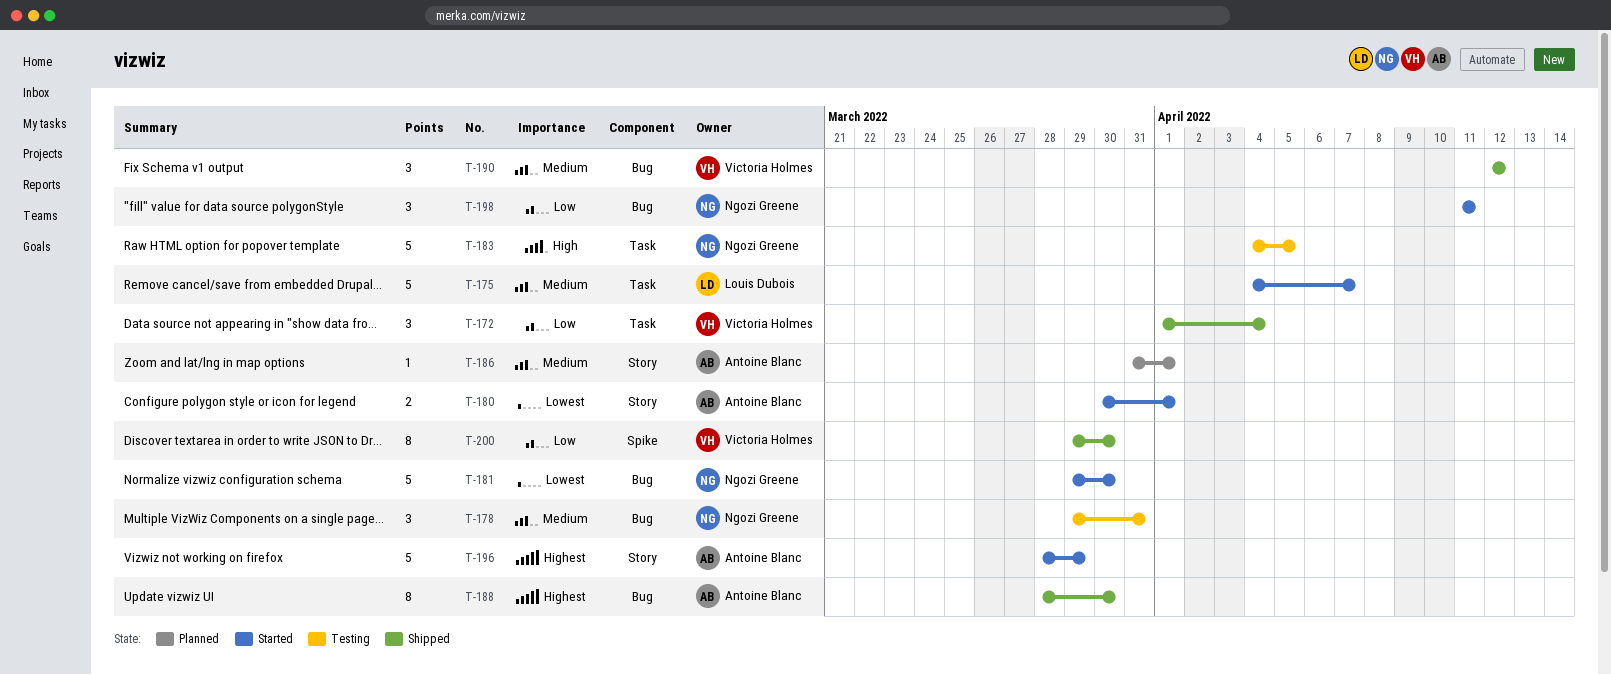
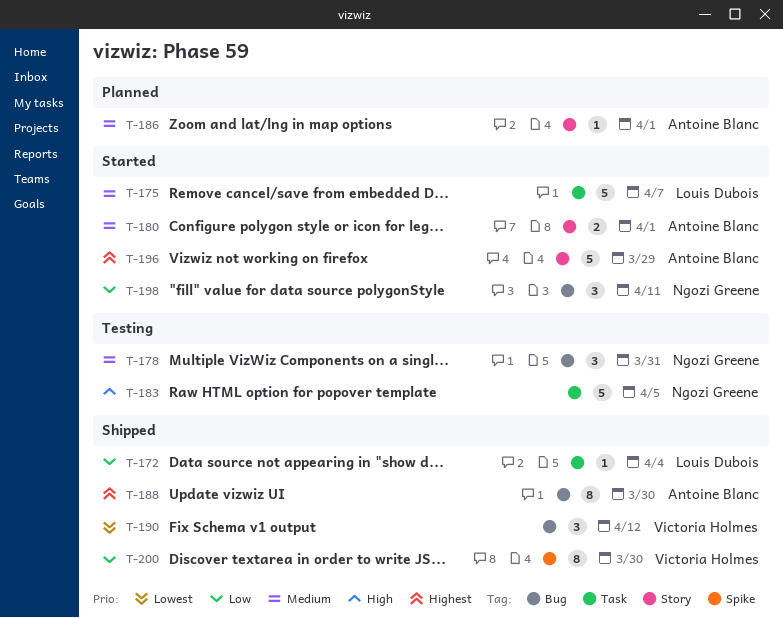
T-172, owner: Victoria Holmes -> Louis Dubois
T-172, estimate: 3 -> 1
T-180, priority: Lowest -> Medium
T-181: present -> none
T-190, priority: Medium -> Lowest

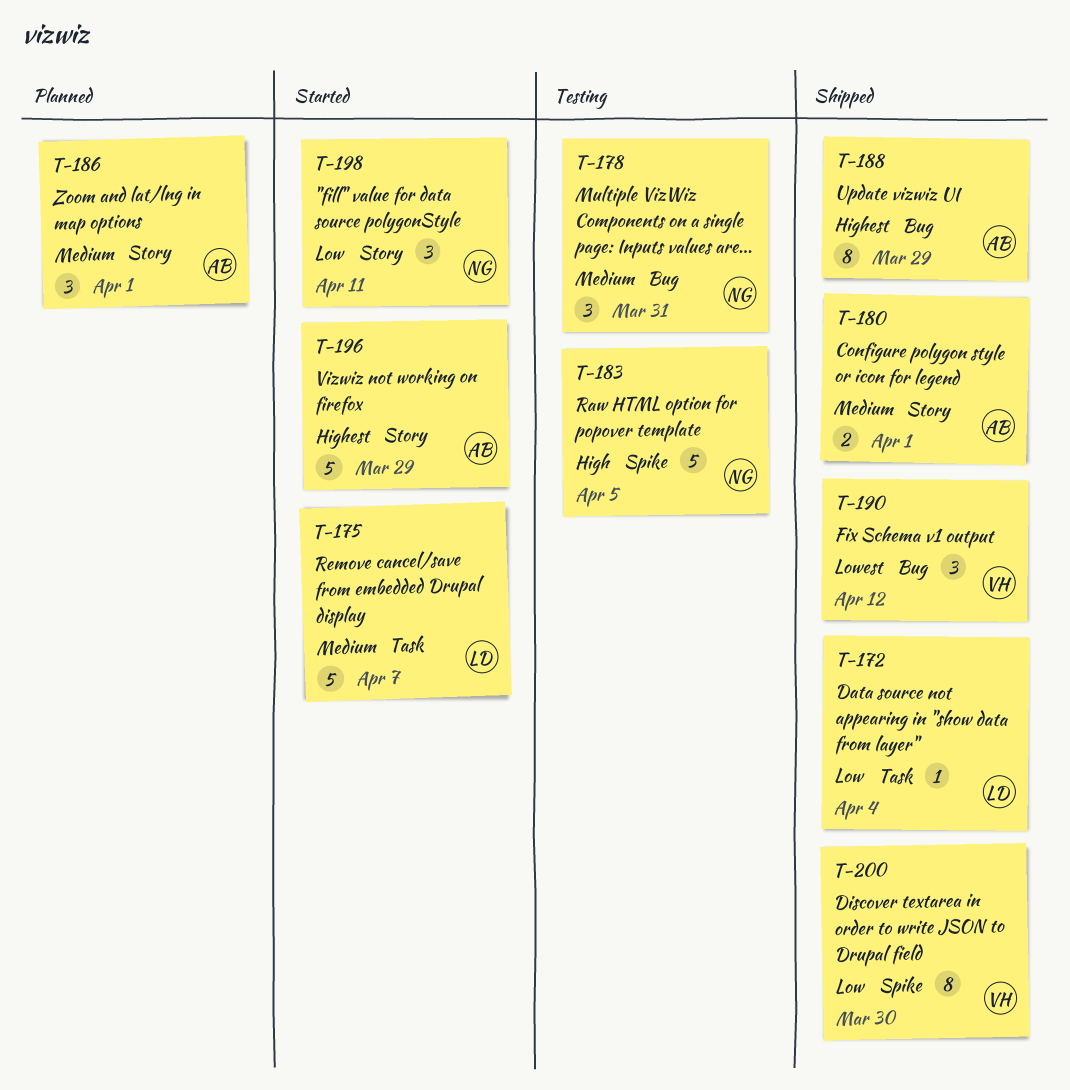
T-180, status: Started -> Shipped
T-183, label: Task -> Spike
T-186, estimate: 1 -> 3
T-188, due: Mar 30 -> Mar 29
T-198, label: Bug -> Story

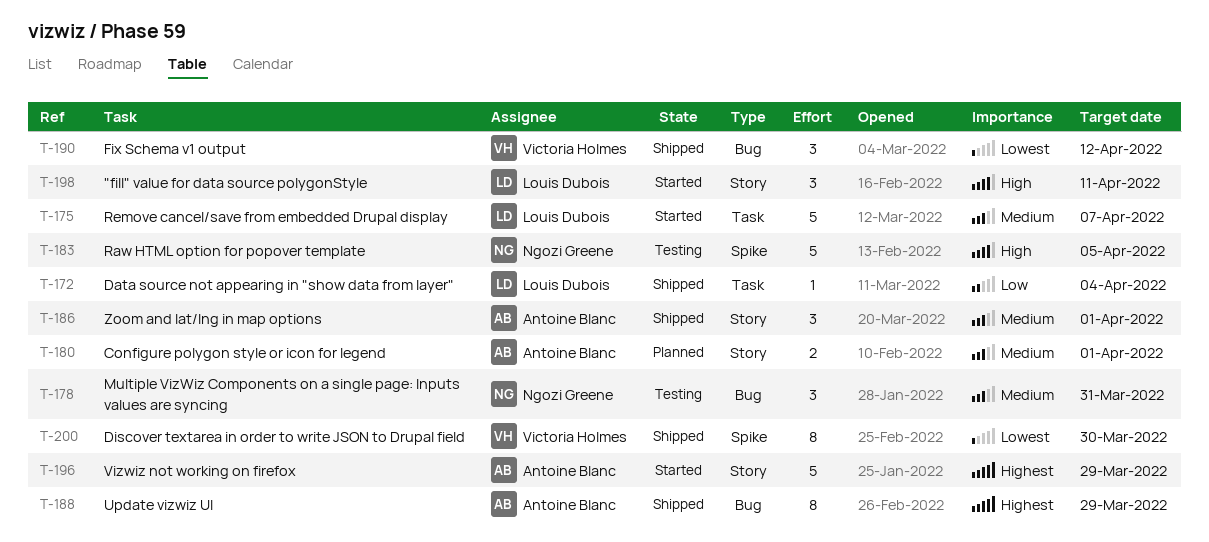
T-180, status: Shipped -> Planned
T-186, status: Planned -> Shipped
T-198, owner: Ngozi Greene -> Louis Dubois
T-198, priority: Low -> High
T-200, priority: Low -> Lowest

